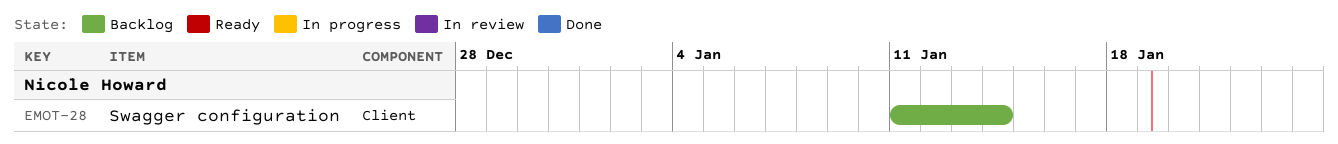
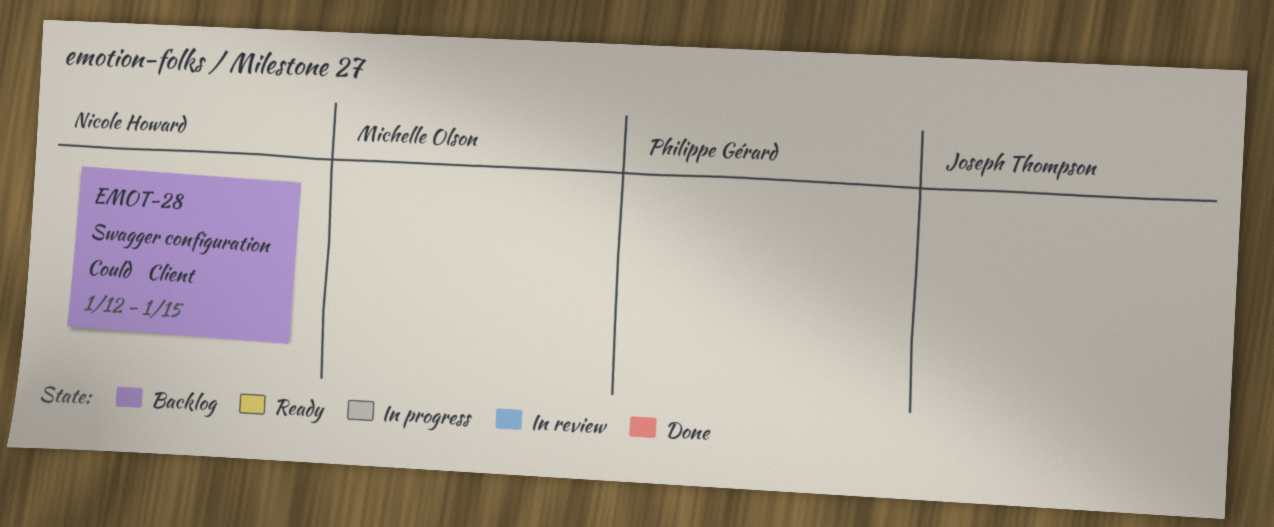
EMOT-28, start: Jan 11 -> Jan 12
EMOT-28, due: Jan 14 -> Jan 15

